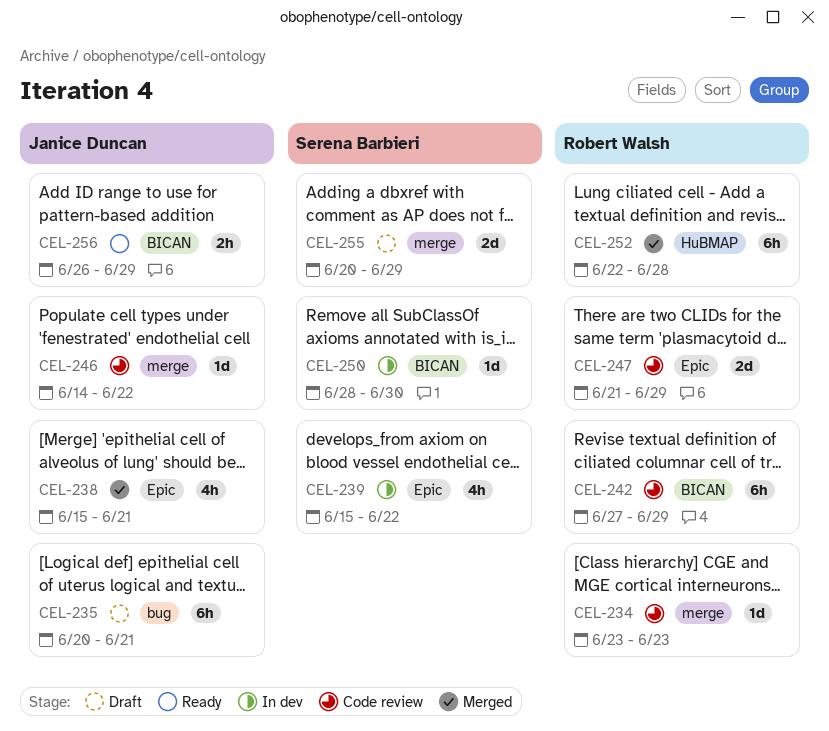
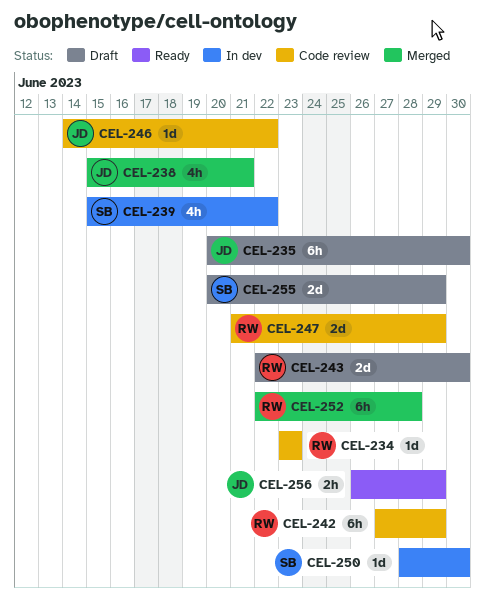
CEL-235, due: Jun 21 -> Jun 30
CEL-243: none -> present

